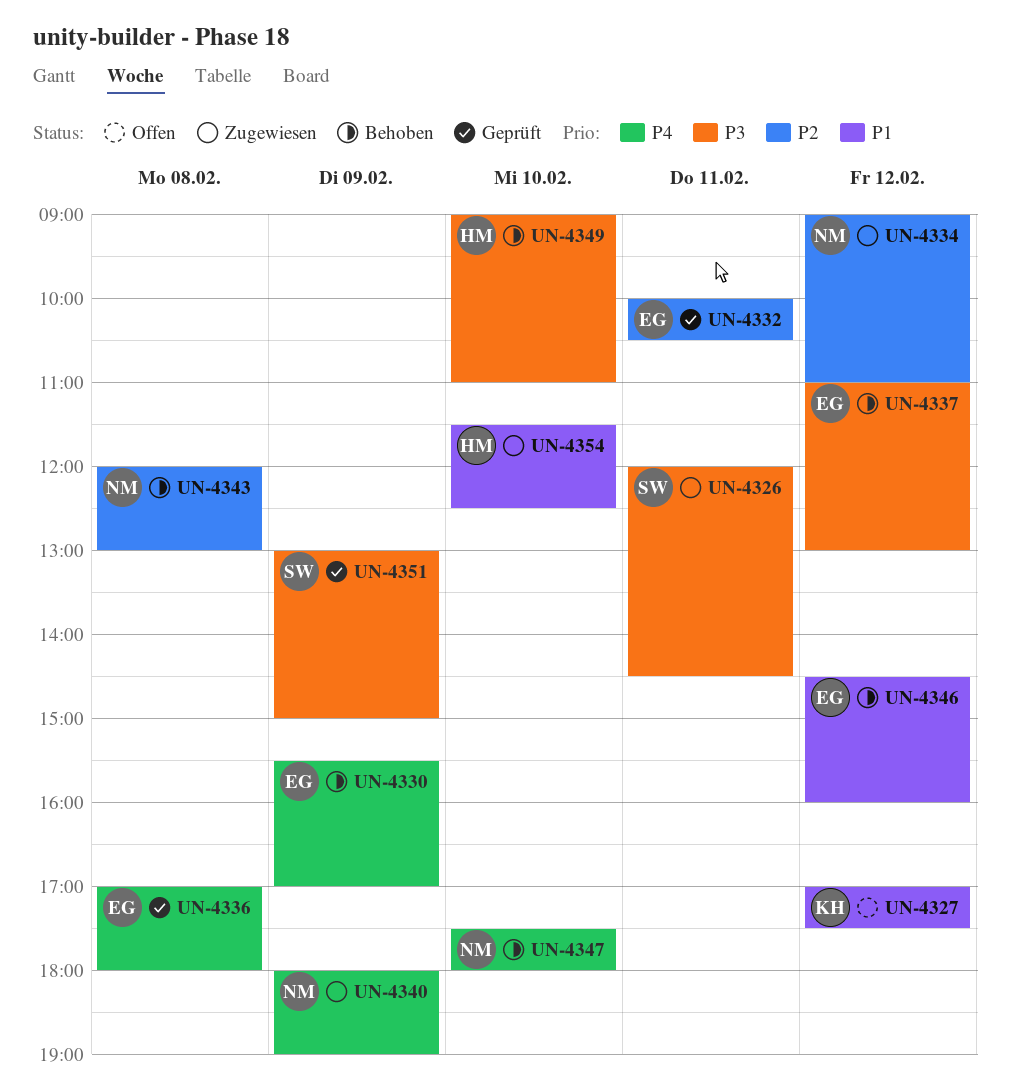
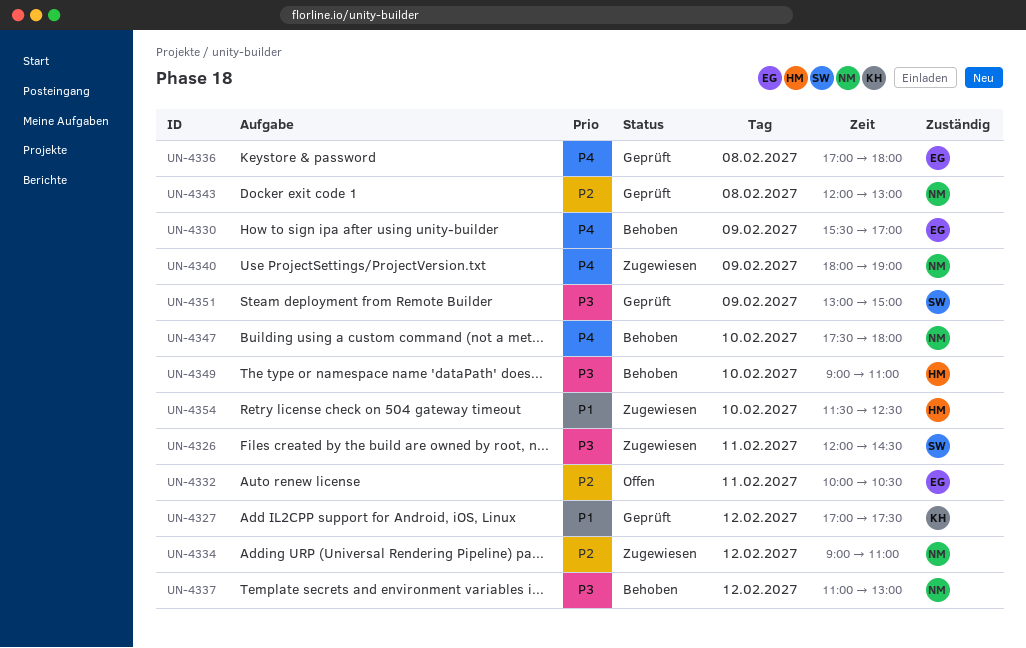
UN-4327, status: Offen -> Geprüft
UN-4332, status: Geprüft -> Offen
UN-4337, owner: EG -> NM
UN-4343, status: Behoben -> Geprüft
UN-4346: present -> none

